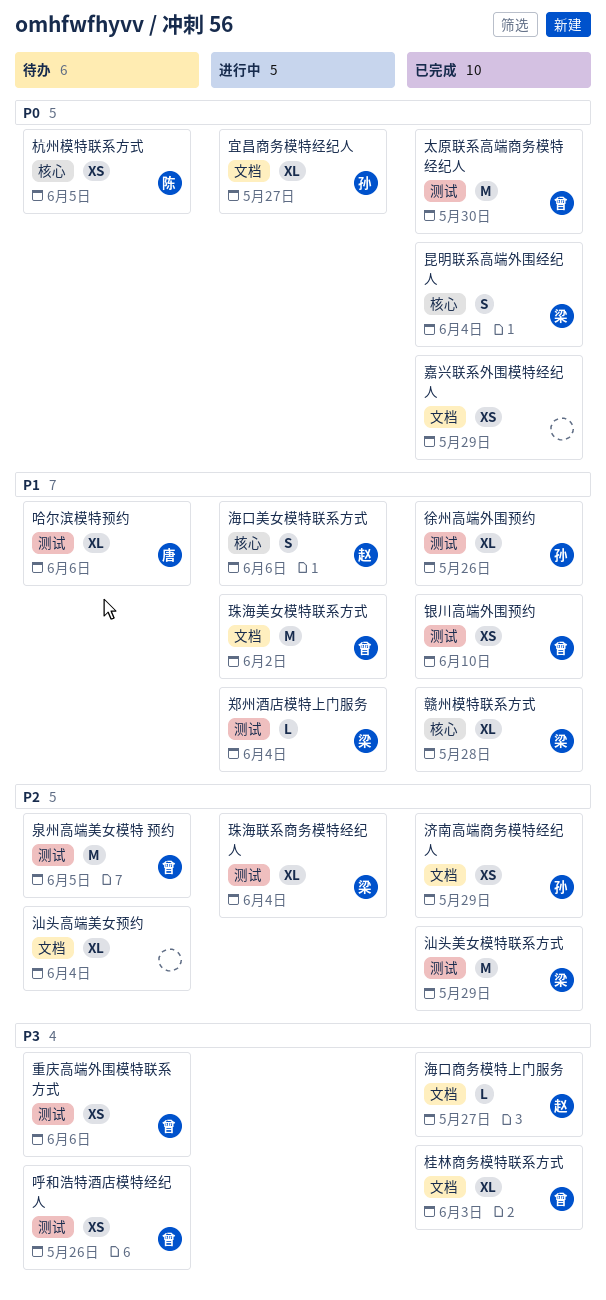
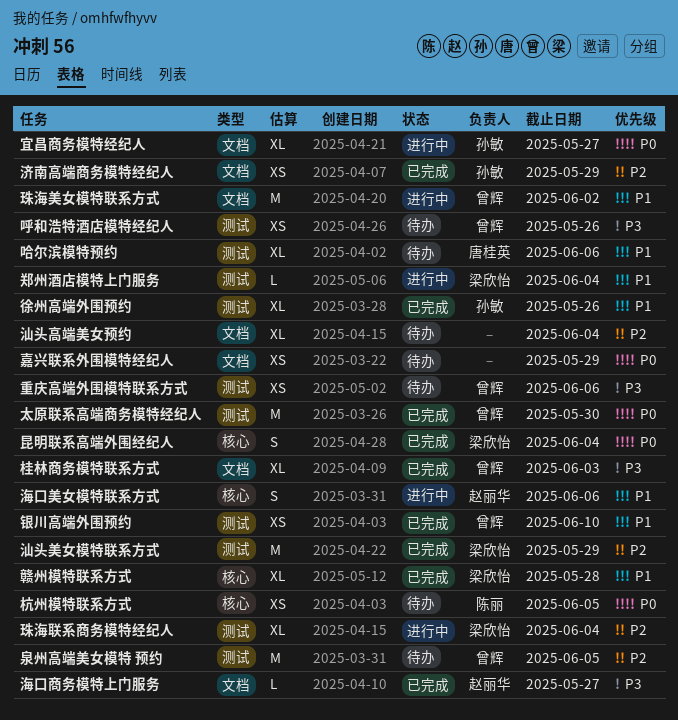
嘉兴联系外围模特经纪人, status: 已完成 -> 待办

